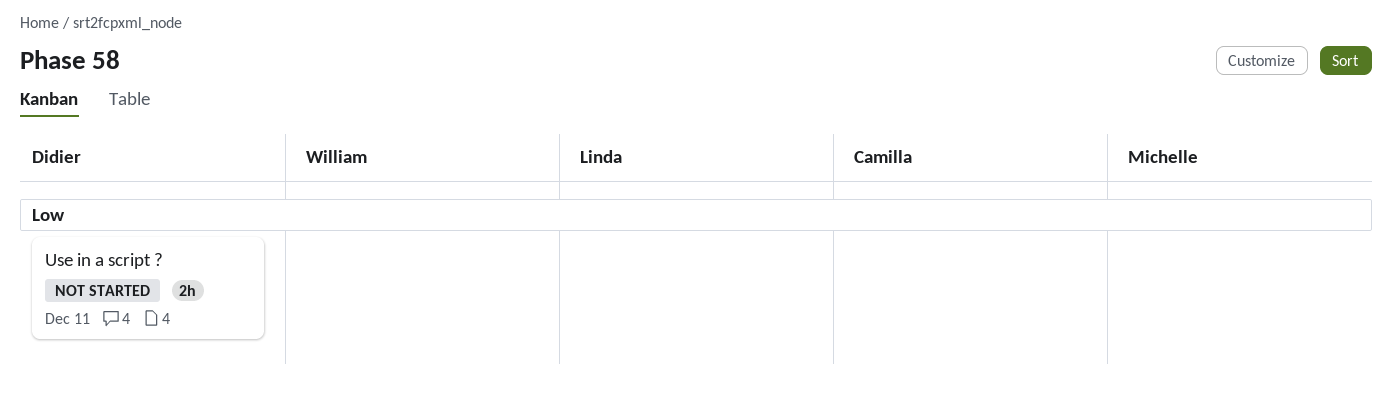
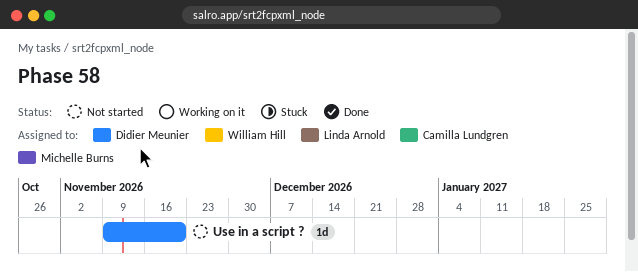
Use in a script ?, estimate: 2h -> 1d
Use in a script ?, due: Dec 11 -> Nov 20

